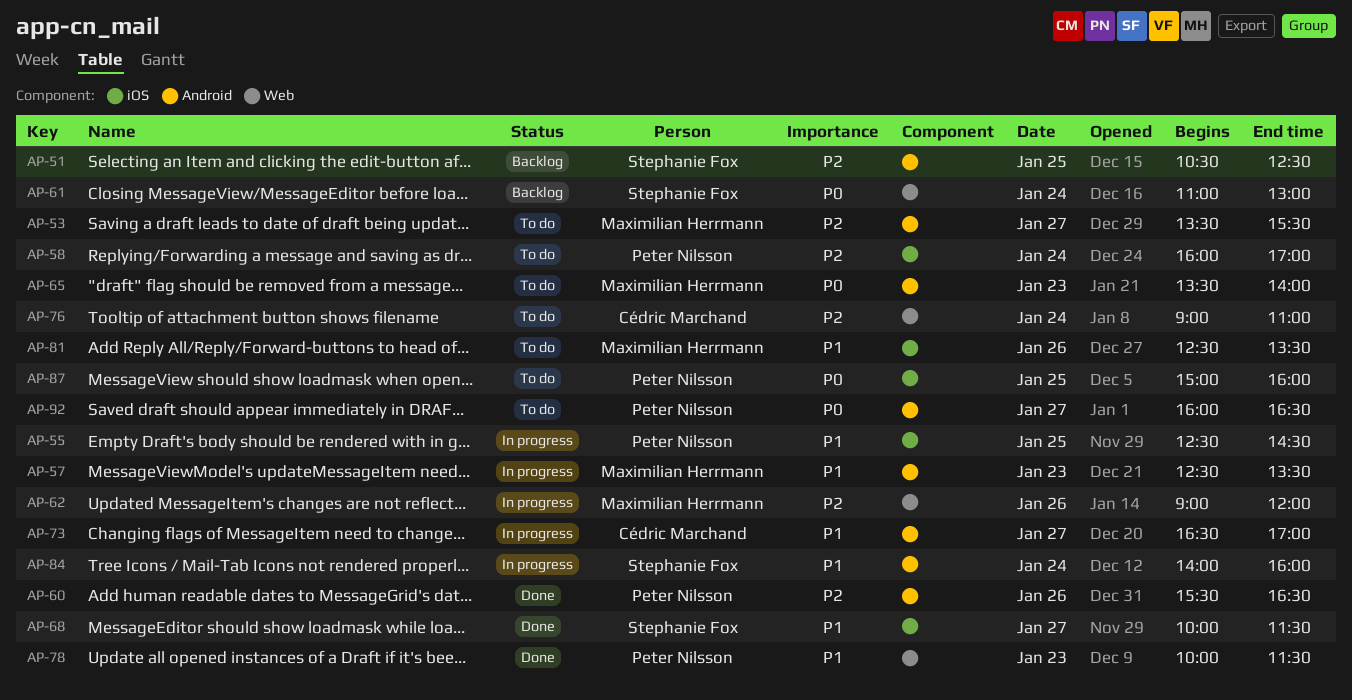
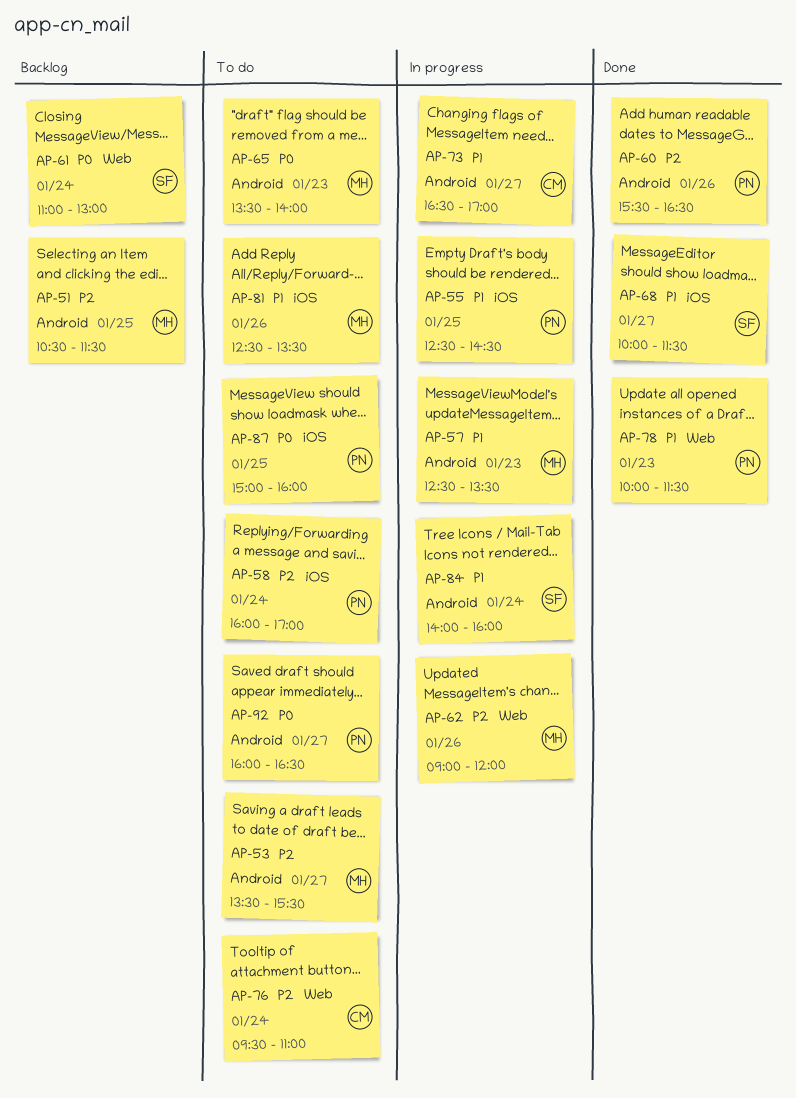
AP-51, owner: Stephanie Fox -> Maximilian Herrmann
AP-51, ends: 12:30 -> 11:30
AP-76, begins: 09:00 -> 09:30

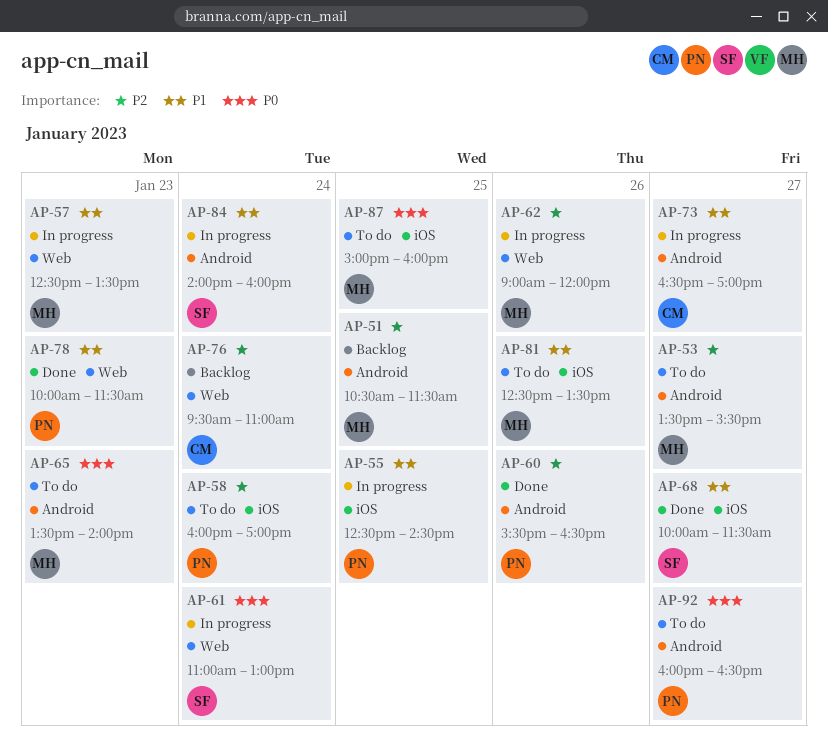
AP-57, label: Android -> Web
AP-61, status: Backlog -> In progress
AP-76, status: To do -> Backlog
AP-87, owner: PN -> MH

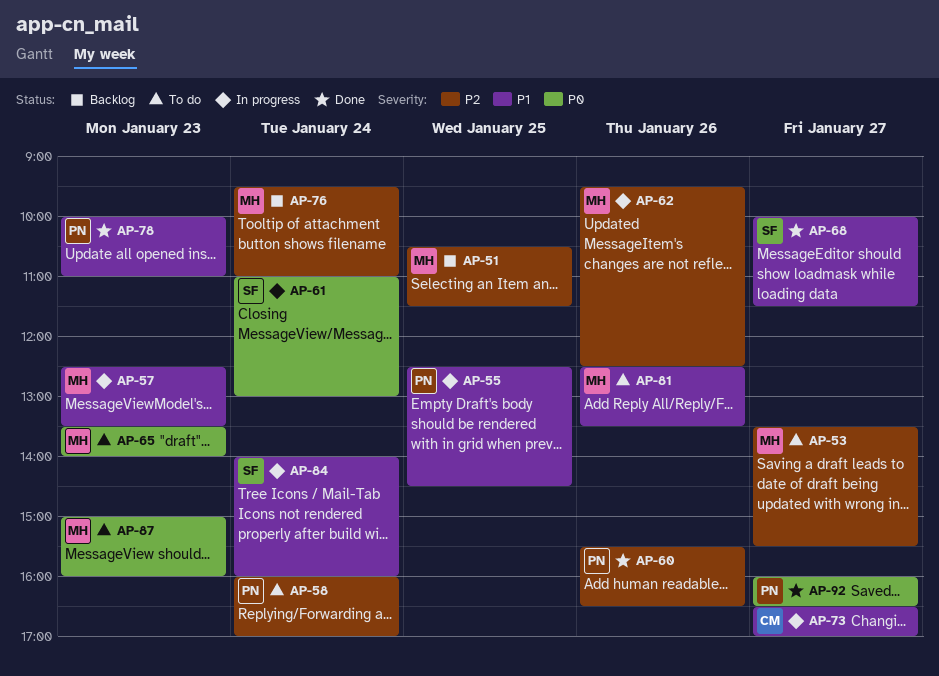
AP-62, begins: 09:00 -> 09:30
AP-62, ends: 12:00 -> 12:30
AP-76, owner: CM -> MH
AP-78, ends: 11:30 -> 11:00
AP-87, day: Jan 25 -> Jan 23
AP-92, status: To do -> Done

